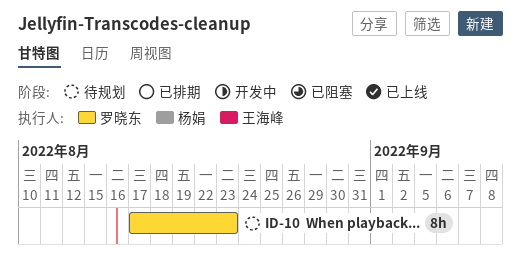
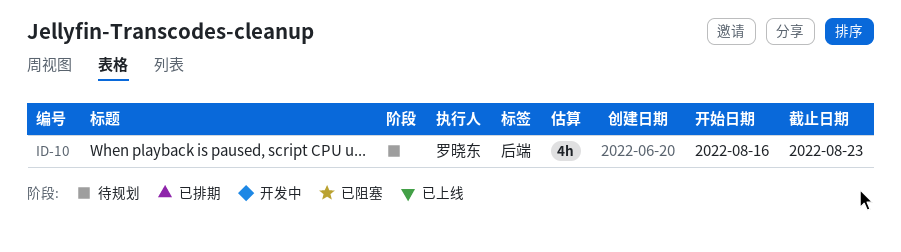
ID-10, estimate: 8h -> 4h
ID-10, start: Aug 17 -> Aug 16

